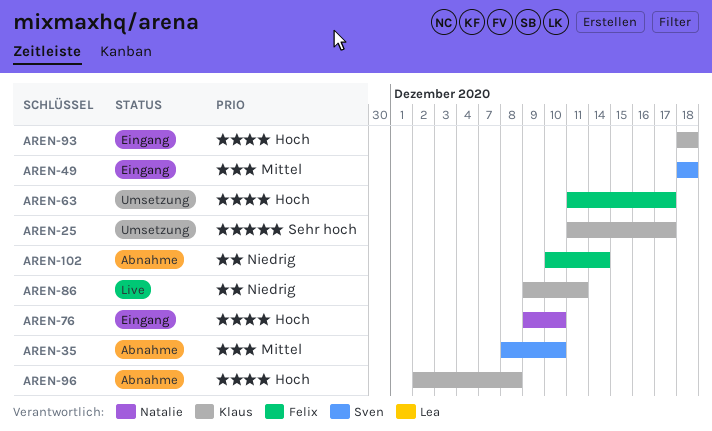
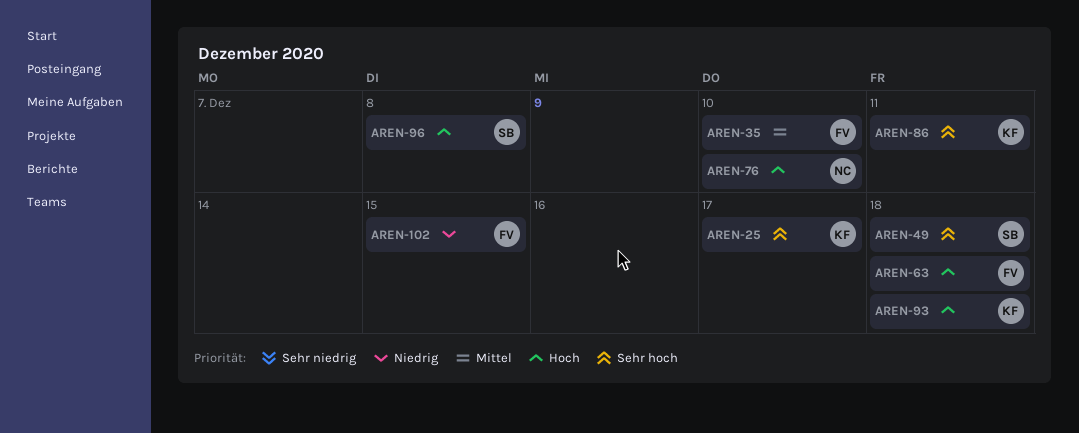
AREN-35, owner: Sven -> Felix
AREN-49, priority: Mittel -> Sehr hoch
AREN-63, due: Dec 17 -> Dec 18
AREN-86, priority: Niedrig -> Sehr hoch
AREN-96, owner: Klaus -> Sven
AREN-102, due: Dec 14 -> Dec 15

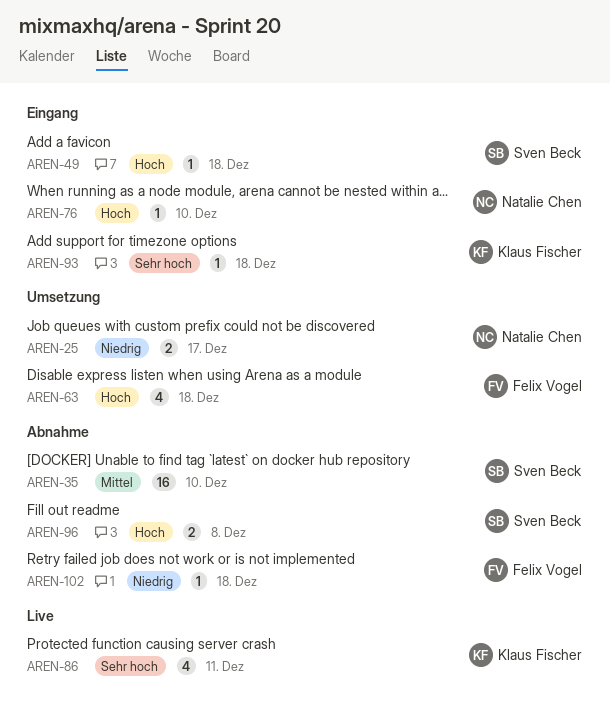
AREN-25, owner: Klaus Fischer -> Natalie Chen
AREN-25, priority: Sehr hoch -> Niedrig
AREN-35, owner: Felix Vogel -> Sven Beck
AREN-49, priority: Sehr hoch -> Hoch
AREN-93, priority: Hoch -> Sehr hoch
AREN-102, due: Dec 15 -> Dec 18

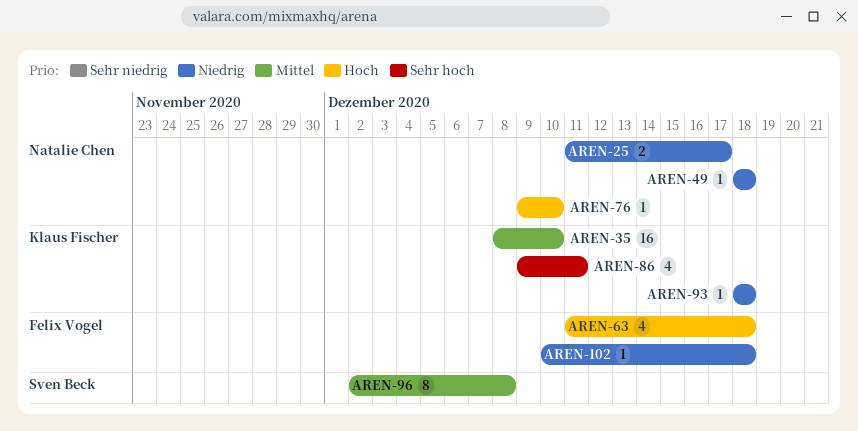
AREN-35, owner: Sven Beck -> Klaus Fischer
AREN-49, owner: Sven Beck -> Natalie Chen
AREN-49, priority: Hoch -> Niedrig
AREN-93, priority: Sehr hoch -> Niedrig
AREN-96, priority: Hoch -> Mittel
AREN-96, estimate: 2 -> 8

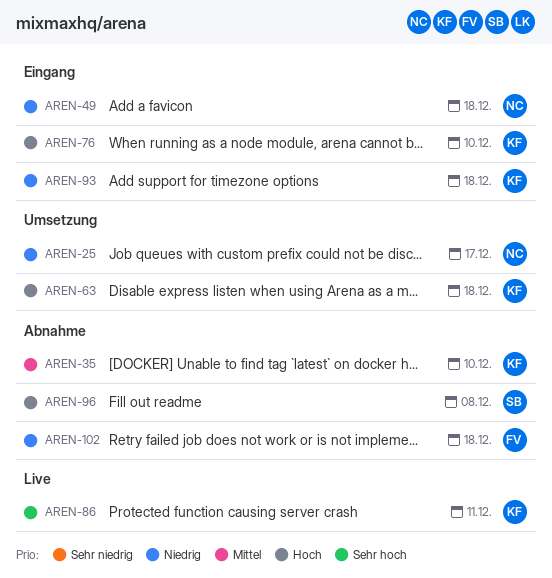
AREN-63, owner: Felix Vogel -> Klaus Fischer
AREN-76, owner: Natalie Chen -> Klaus Fischer
AREN-96, priority: Mittel -> Hoch

